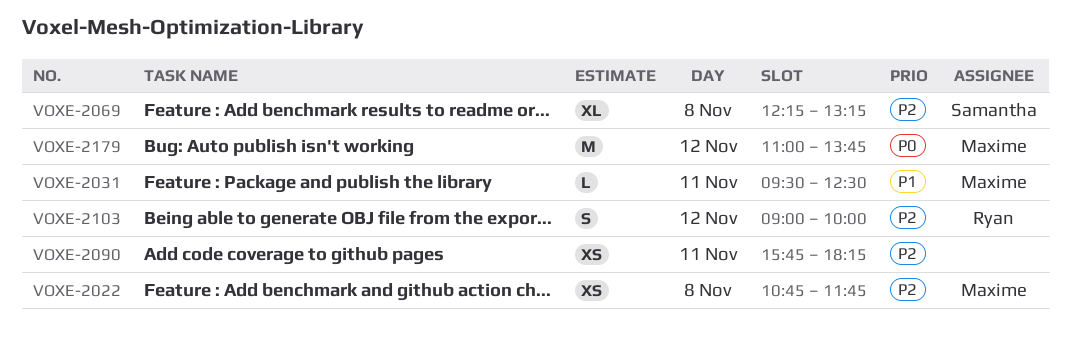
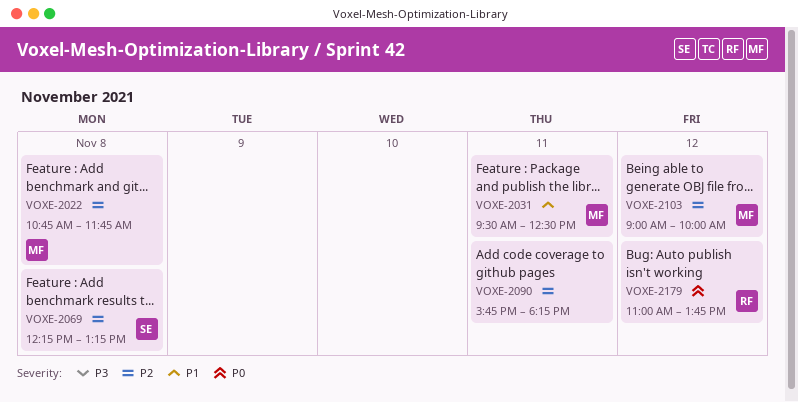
VOXE-2103, owner: Ryan -> Maxime
VOXE-2179, owner: Maxime -> Ryan

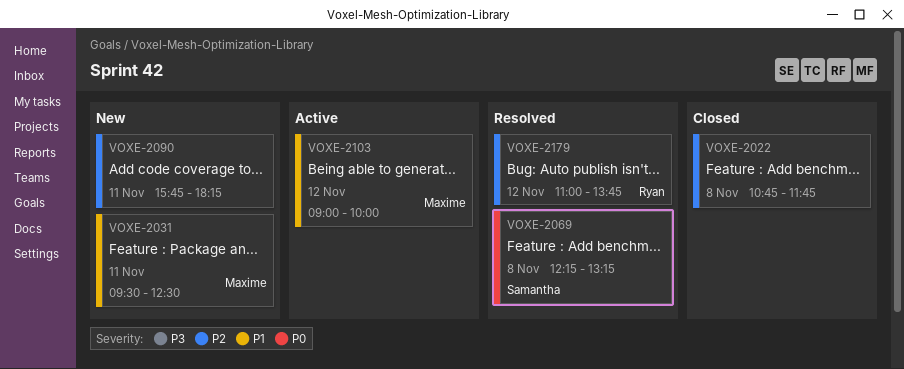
VOXE-2022, owner: Maxime -> none
VOXE-2069, priority: P2 -> P0
VOXE-2103, priority: P2 -> P1
VOXE-2179, priority: P0 -> P2

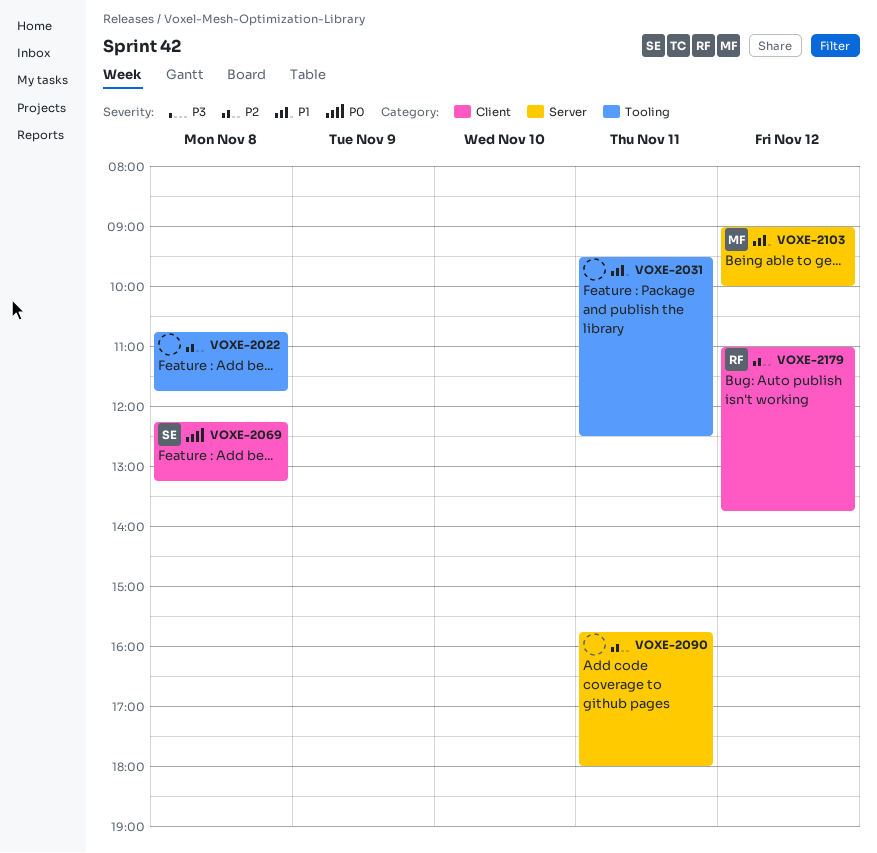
VOXE-2031, owner: Maxime -> none
VOXE-2090, ends: 18:15 -> 18:00

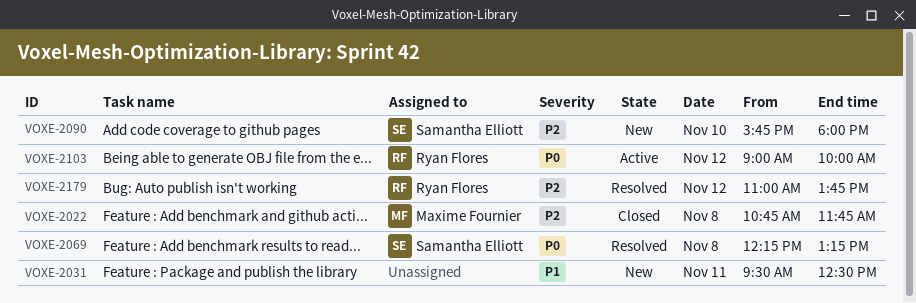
VOXE-2022, owner: none -> Maxime Fournier
VOXE-2090, owner: none -> Samantha Elliott
VOXE-2090, day: Nov 11 -> Nov 10
VOXE-2103, owner: Maxime Fournier -> Ryan Flores
VOXE-2103, priority: P1 -> P0

